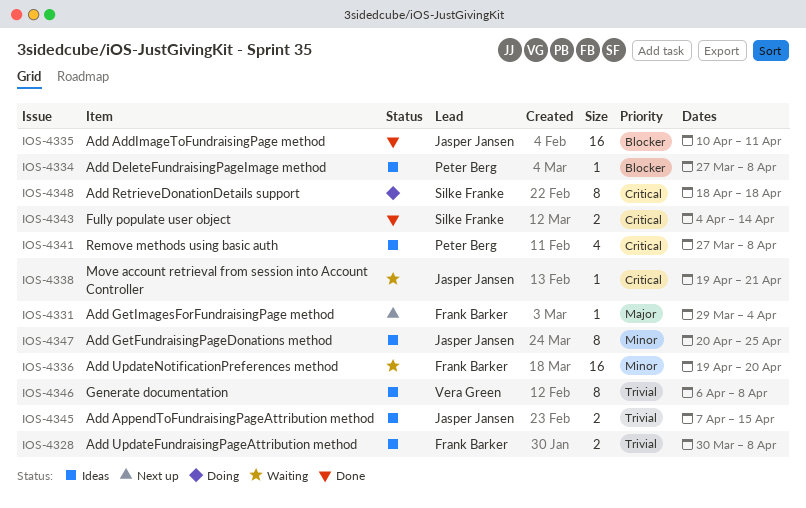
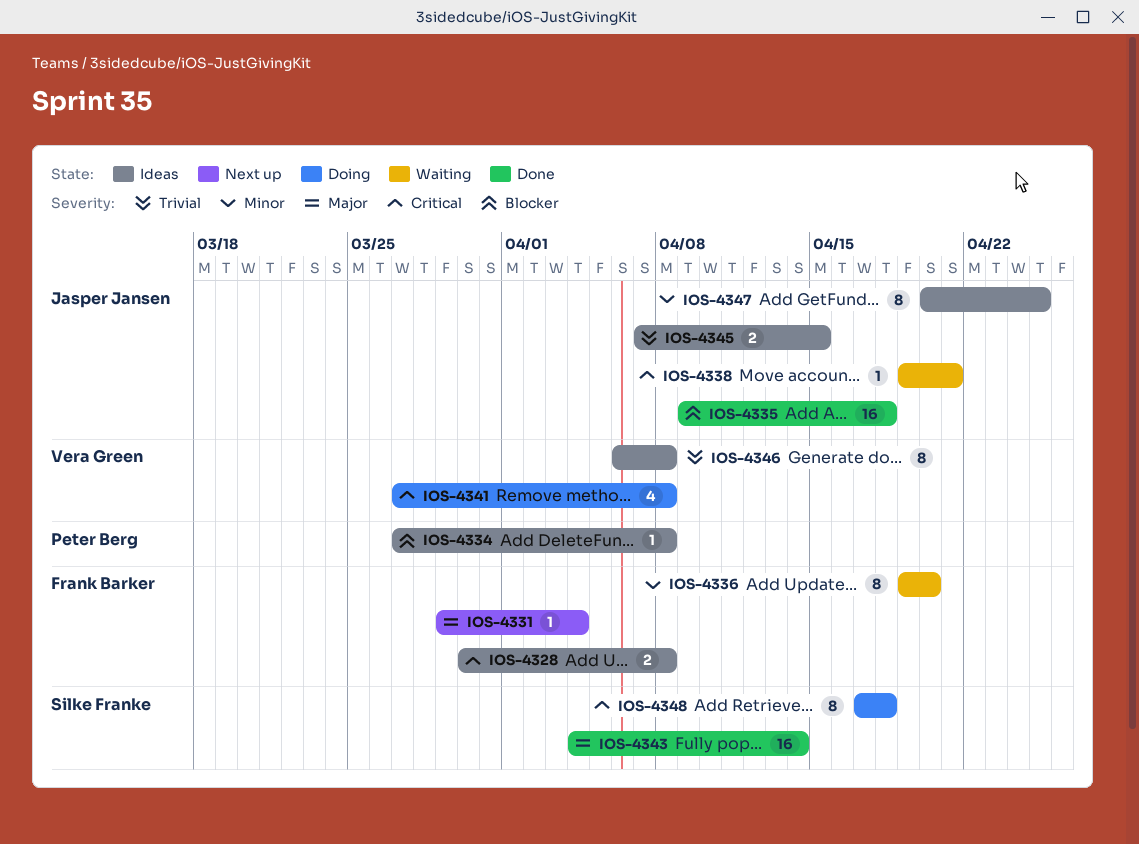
IOS-4328, priority: Trivial -> Critical
IOS-4335, start: Apr 10 -> Apr 9
IOS-4335, due: Apr 11 -> Apr 18
IOS-4336, estimate: 16 -> 8
IOS-4341, status: Ideas -> Doing
IOS-4341, owner: Peter Berg -> Vera Green
IOS-4343, priority: Critical -> Major
IOS-4343, estimate: 2 -> 16
IOS-4348, start: Apr 18 -> Apr 17

